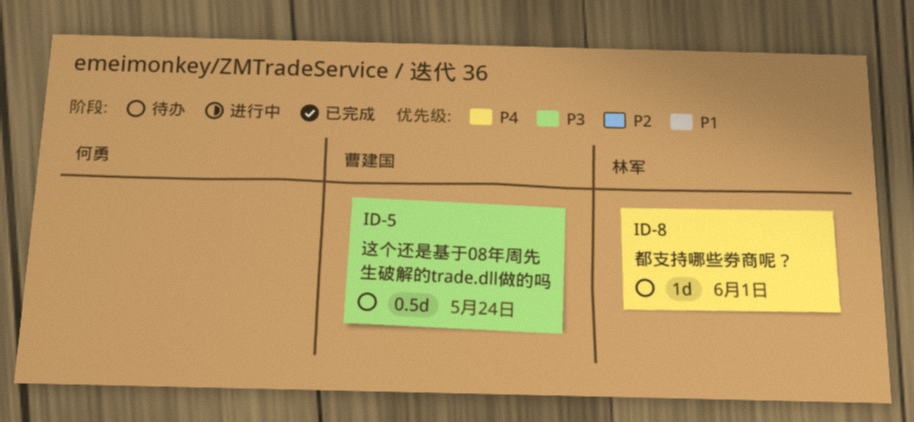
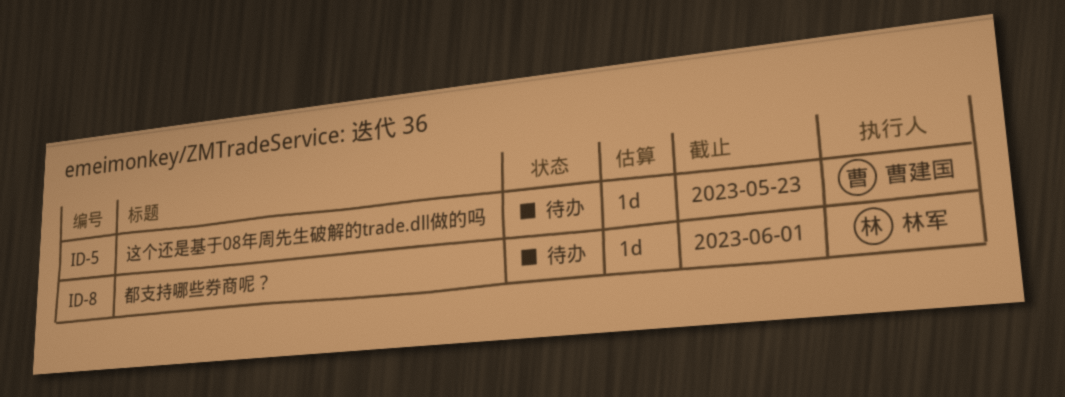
ID-5, estimate: 0.5d -> 1d
ID-5, due: May 24 -> May 23

